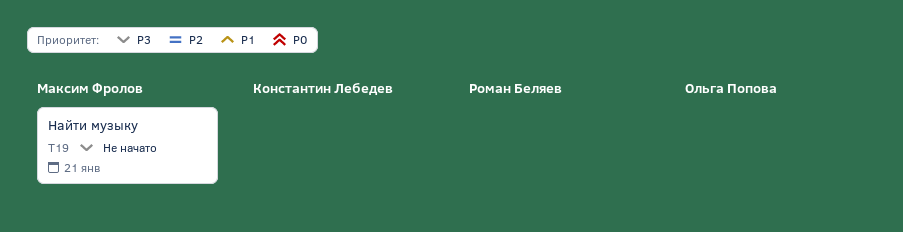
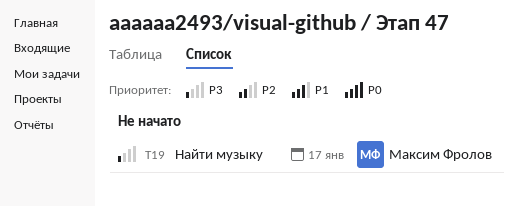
T19, due: Jan 21 -> Jan 17

